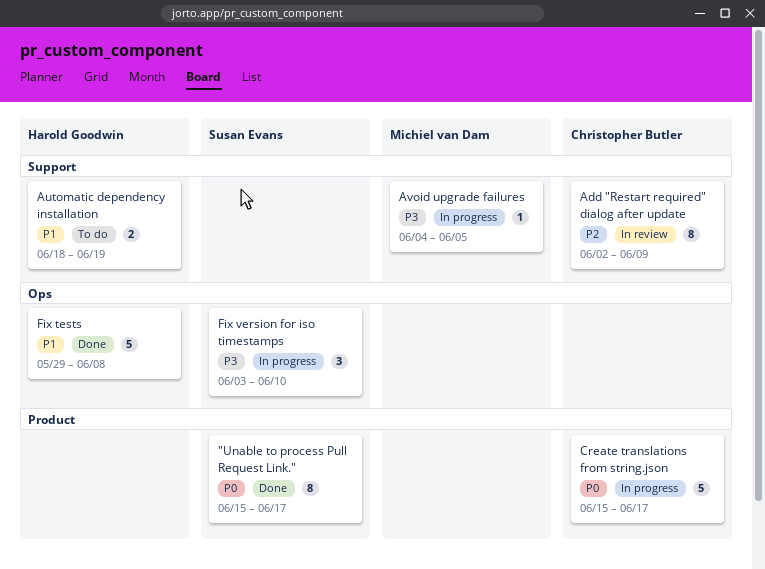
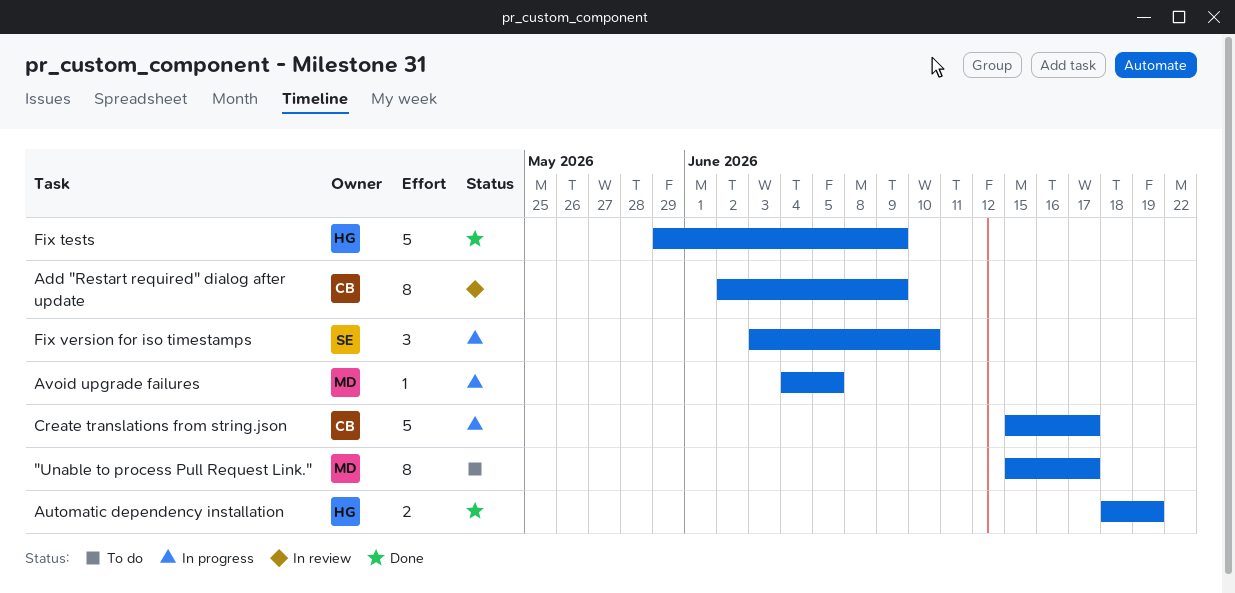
"Unable to process Pull Request Link.", status: Done -> To do
"Unable to process Pull Request Link.", owner: Susan Evans -> Michiel van Dam
Automatic dependency installation, status: To do -> Done
Fix tests, due: Jun 8 -> Jun 9

